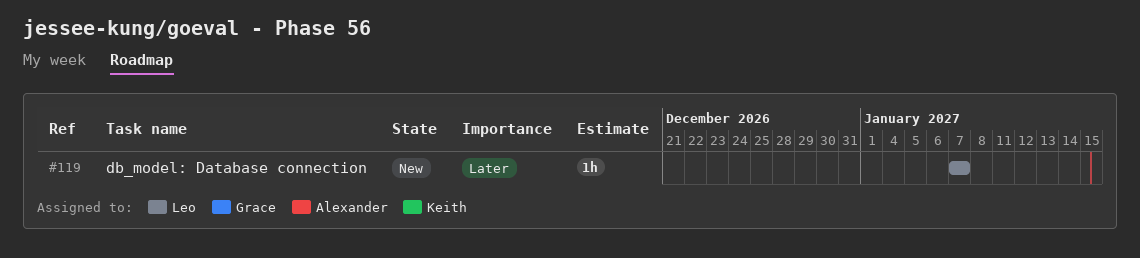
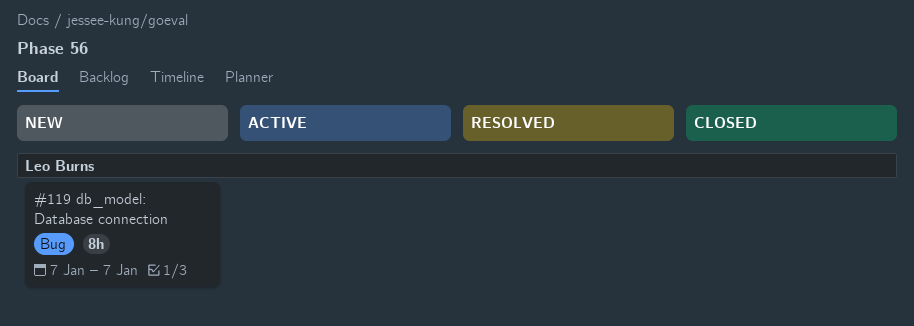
#119, estimate: 1h -> 8h

